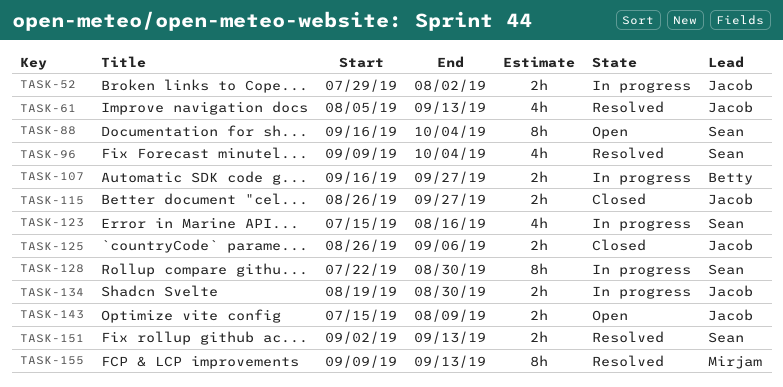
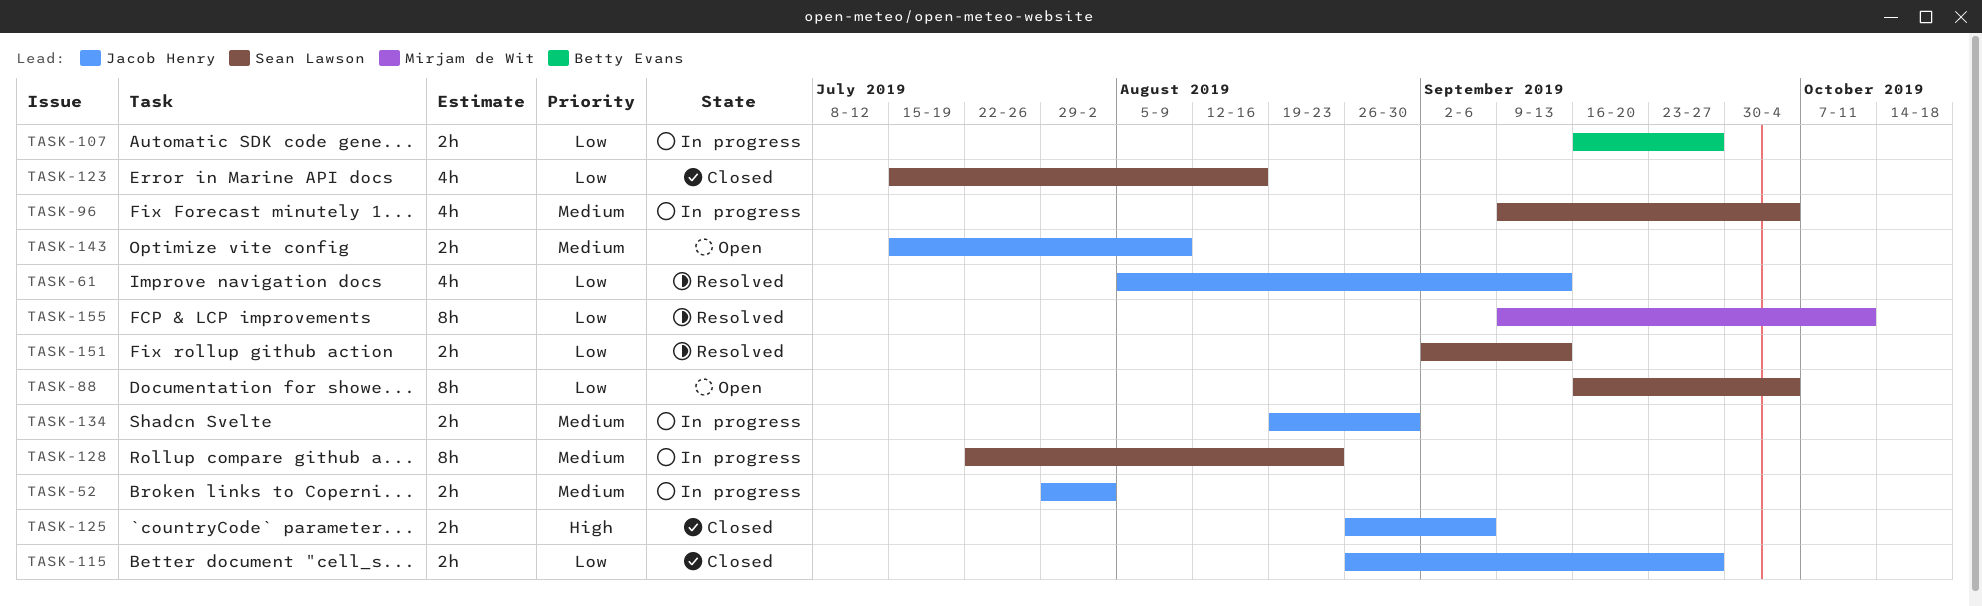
TASK-96, status: Resolved -> In progress
TASK-123, status: In progress -> Closed
TASK-128, due: Aug 30 -> Aug 23
TASK-155, due: Sep 13 -> Oct 11

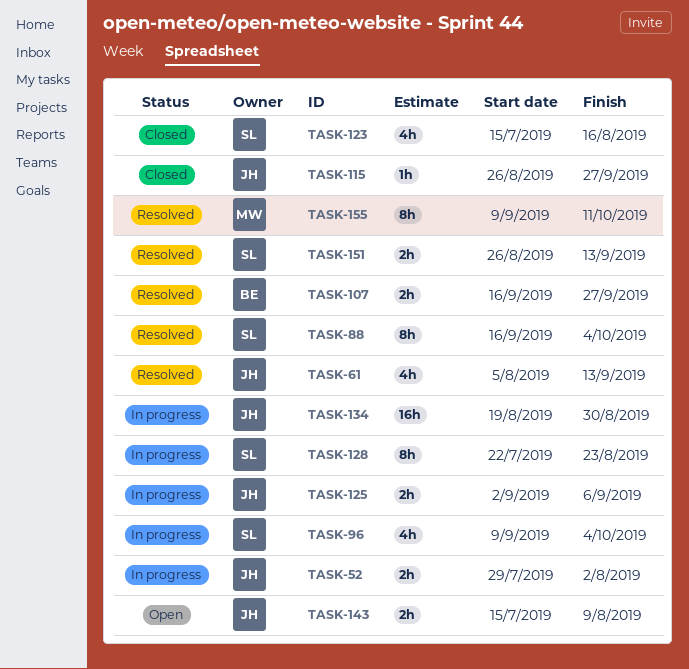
TASK-88, status: Open -> Resolved
TASK-107, status: In progress -> Resolved
TASK-115, estimate: 2h -> 1h
TASK-125, status: Closed -> In progress
TASK-125, start: Aug 26 -> Sep 2
TASK-134, estimate: 2h -> 16h
TASK-151, start: Sep 2 -> Aug 26

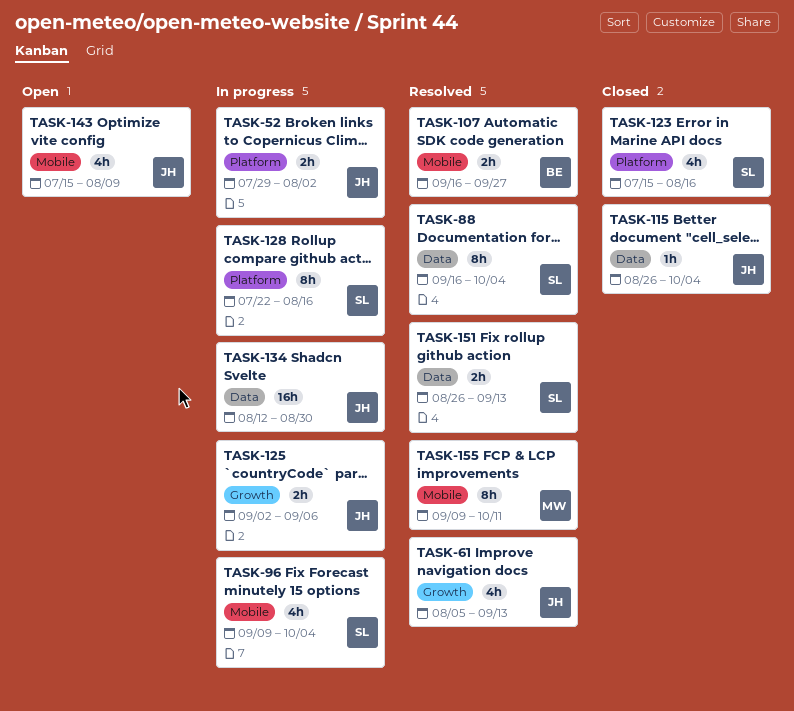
TASK-115, due: Sep 27 -> Oct 4
TASK-128, due: Aug 23 -> Aug 16
TASK-134, start: Aug 19 -> Aug 12
TASK-143, estimate: 2h -> 4h

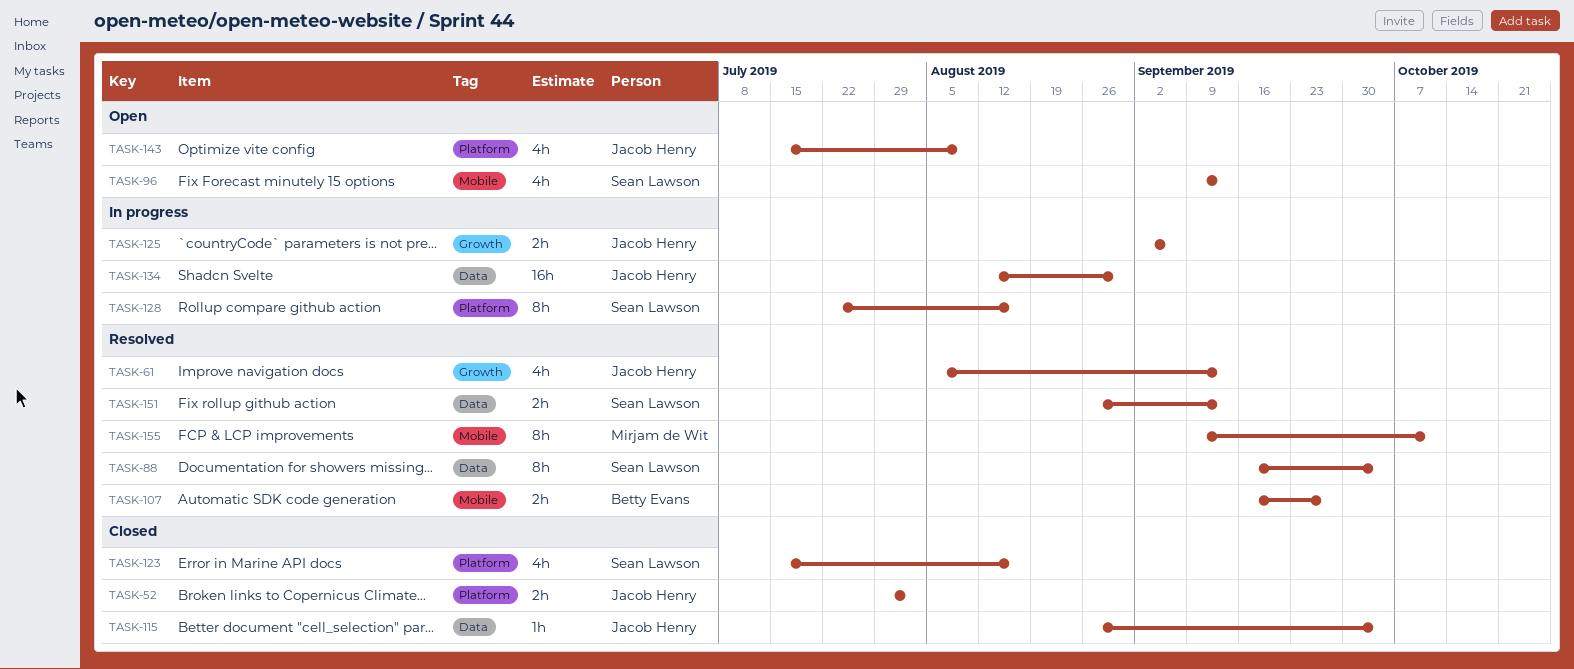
TASK-52, status: In progress -> Closed
TASK-96, status: In progress -> Open
TASK-96, due: Oct 4 -> Sep 13
TASK-143, label: Mobile -> Platform

